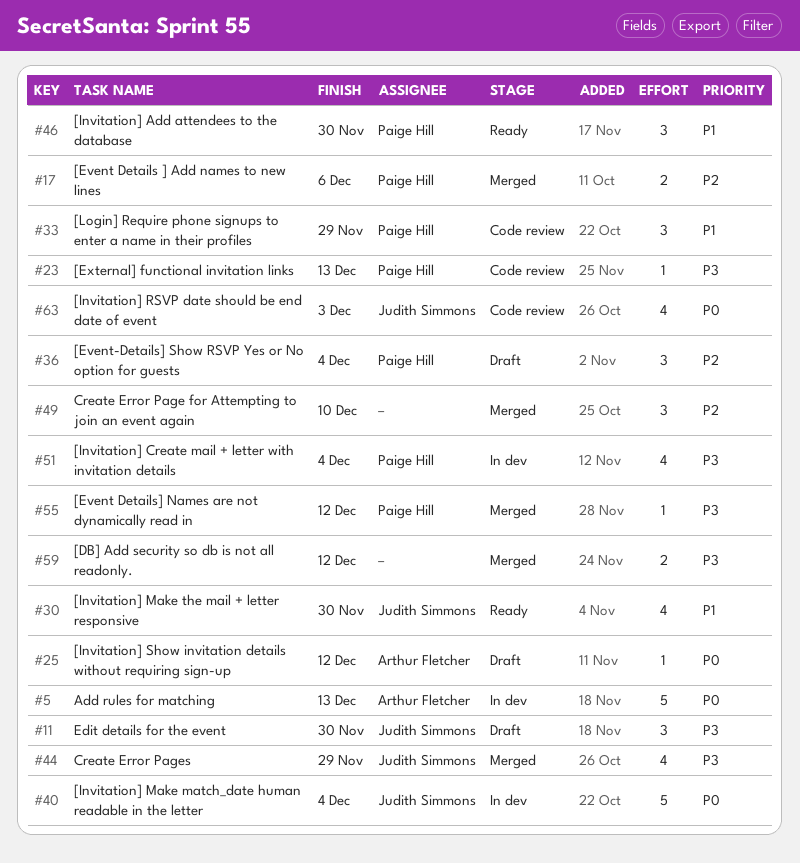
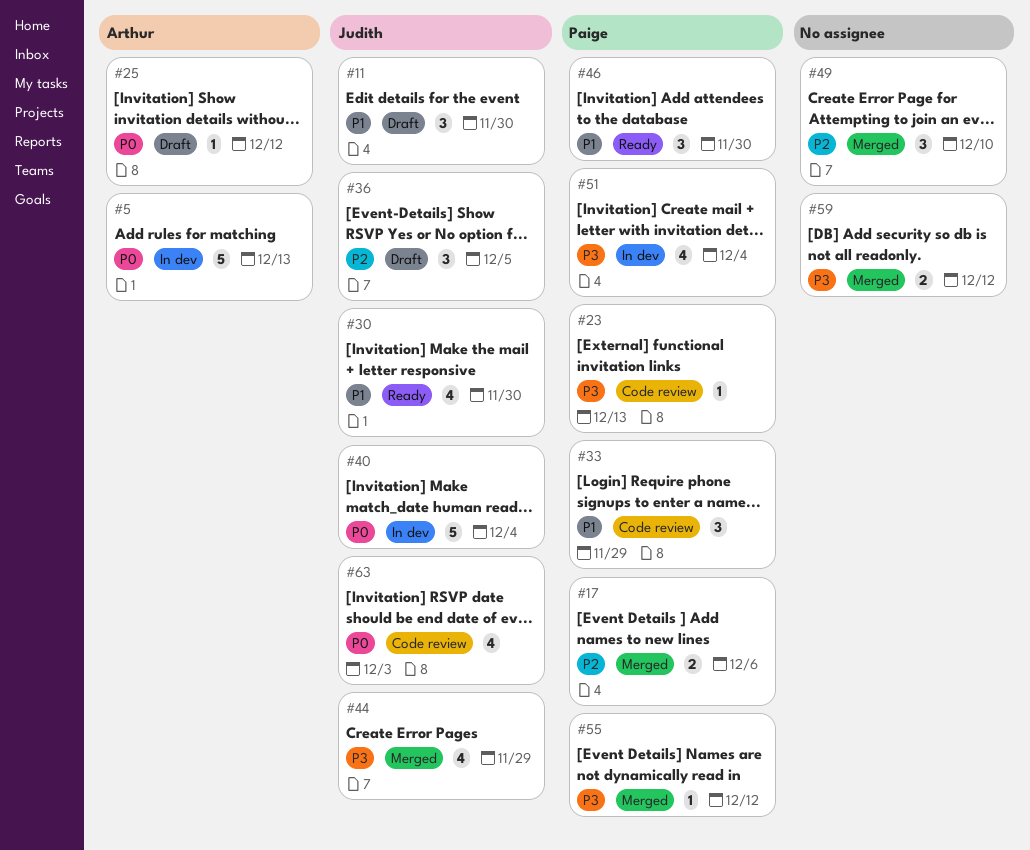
#11, priority: P3 -> P1
#36, owner: Paige Hill -> Judith Simmons
#36, due: Dec 4 -> Dec 5

